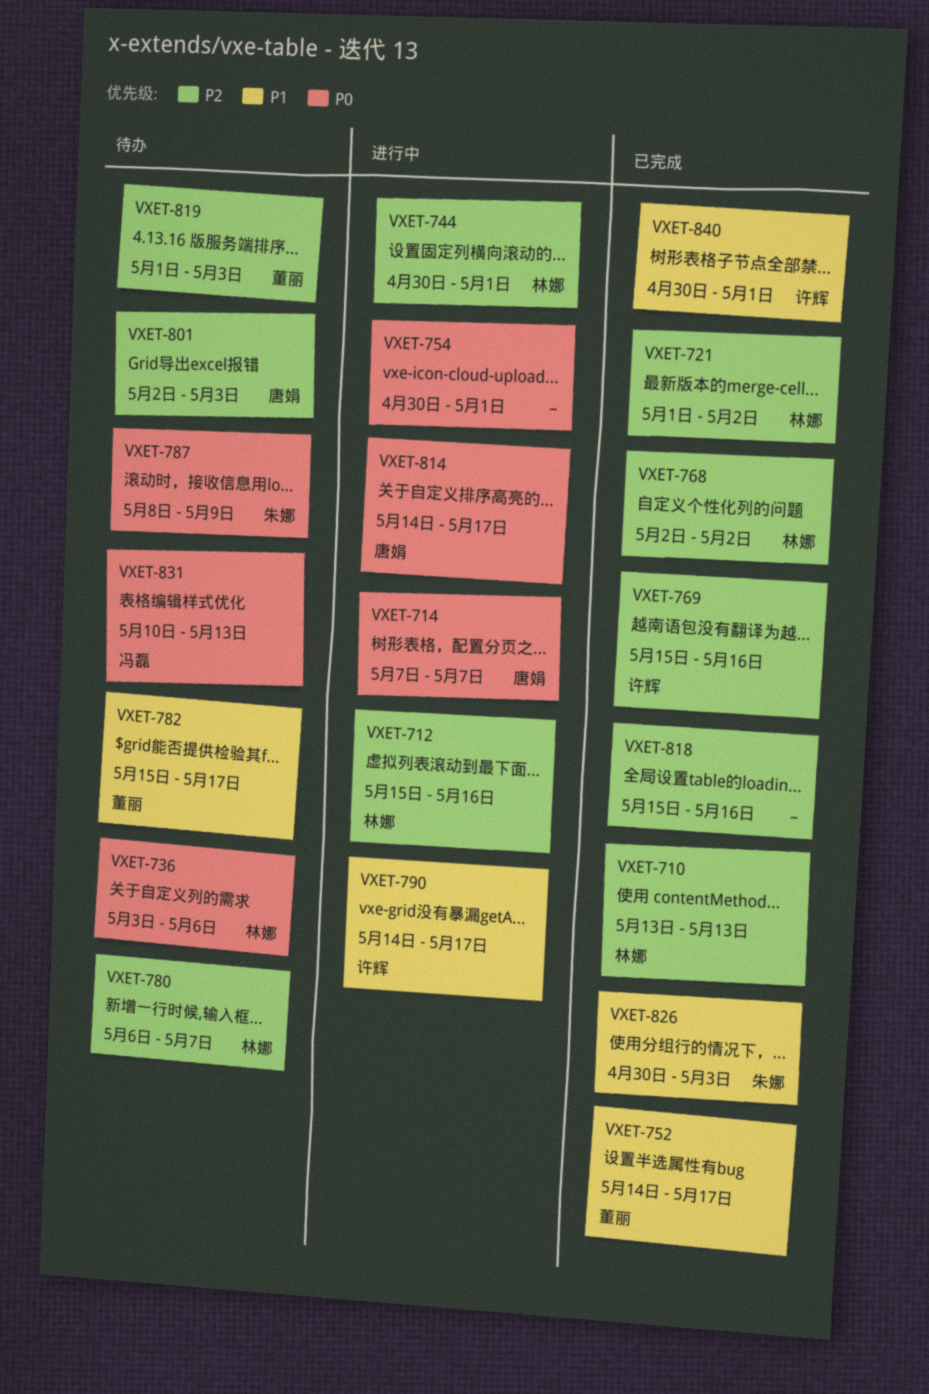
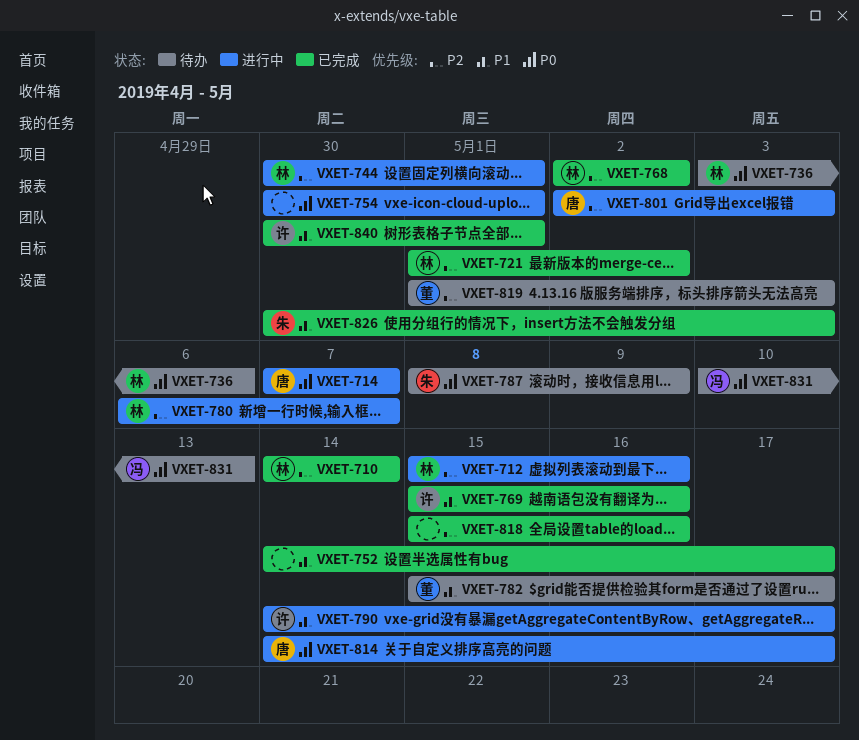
VXET-710, start: May 13 -> May 14
VXET-710, due: May 13 -> May 14
VXET-752, owner: 董丽 -> none
VXET-769, priority: P2 -> P1
VXET-780, status: 待办 -> 进行中
VXET-801, status: 待办 -> 进行中

